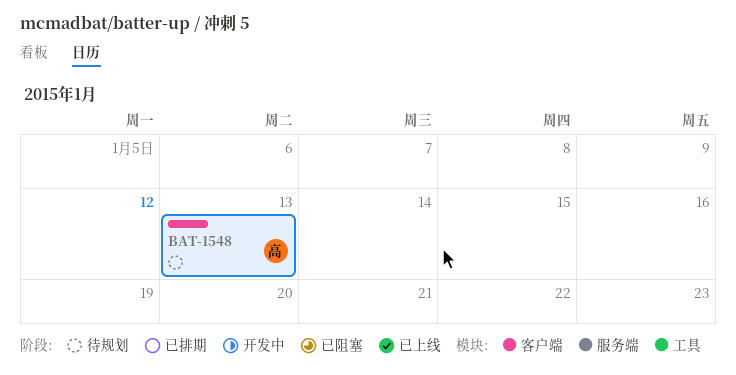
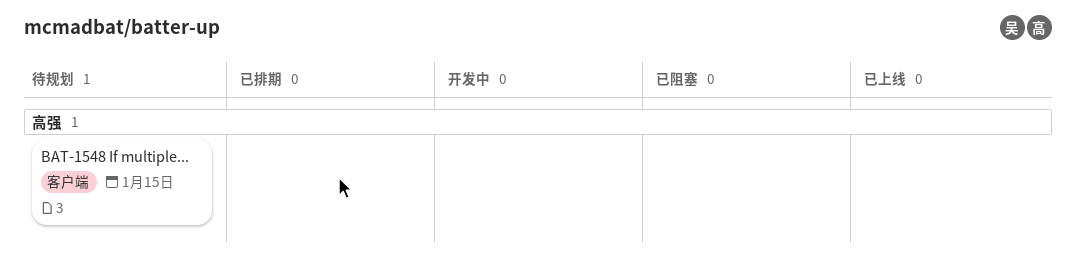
BAT-1548, due: Jan 13 -> Jan 15

